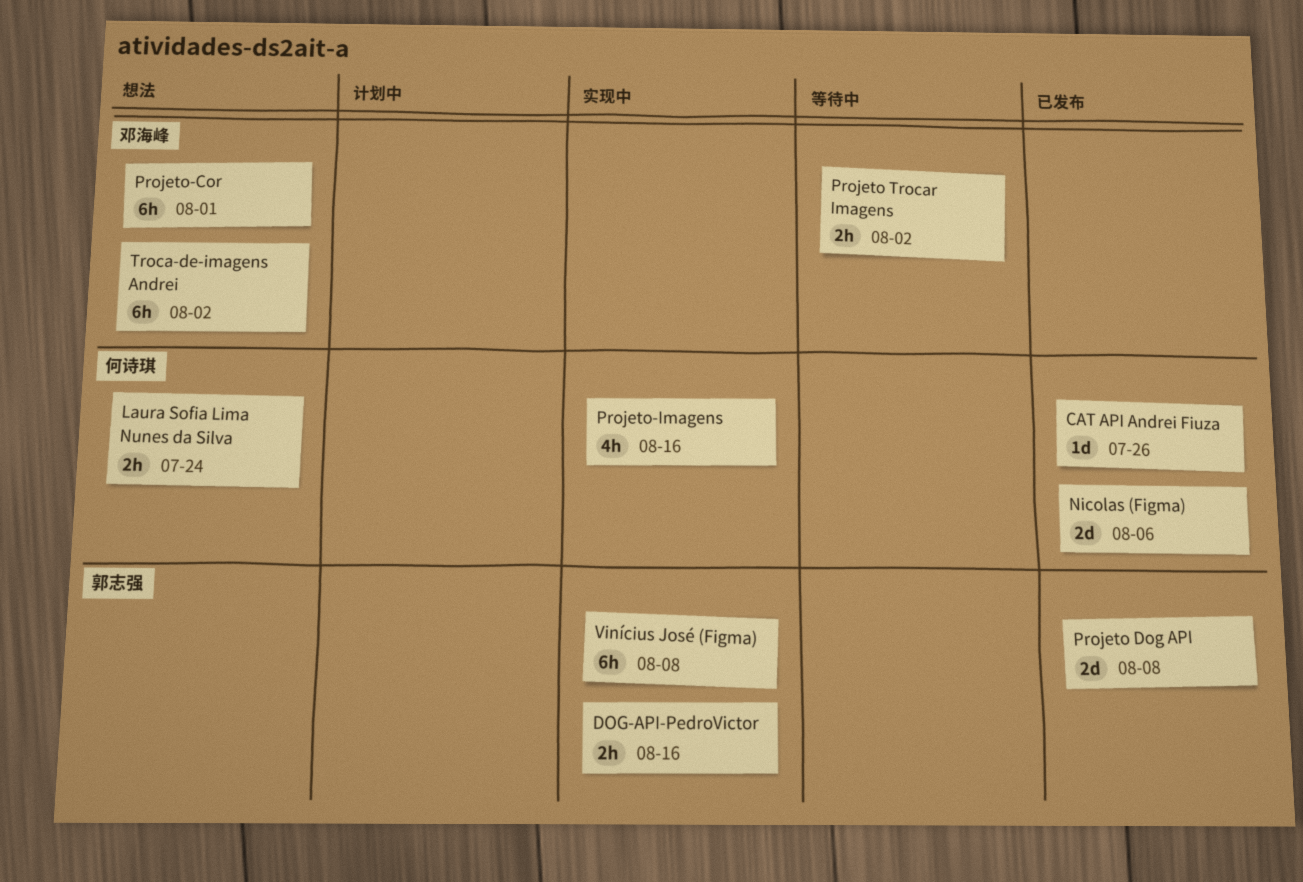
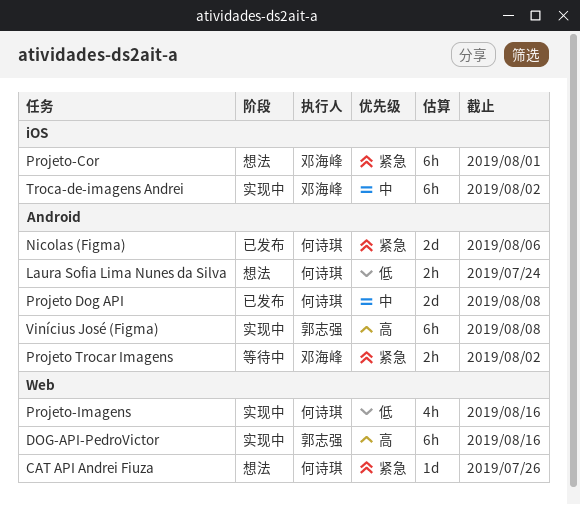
CAT API Andrei Fiuza, status: 已发布 -> 想法
DOG-API-PedroVictor, estimate: 2h -> 6h
Projeto Dog API, owner: 郭志强 -> 何诗琪
Troca-de-imagens Andrei, status: 想法 -> 实现中

